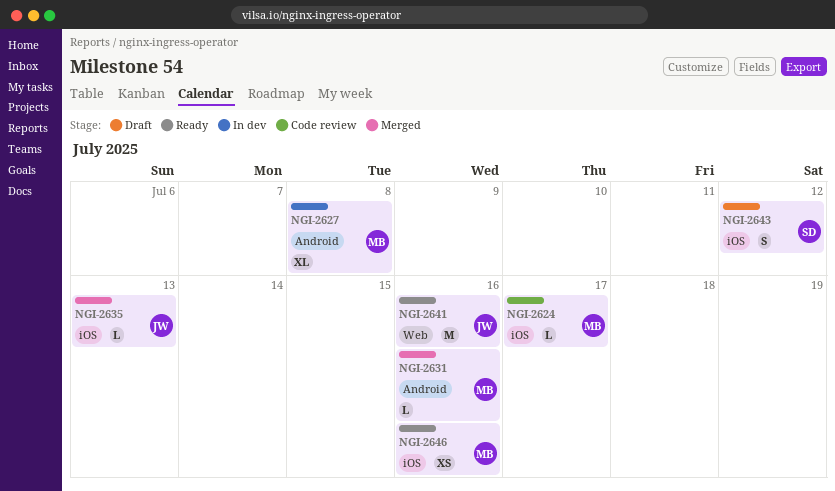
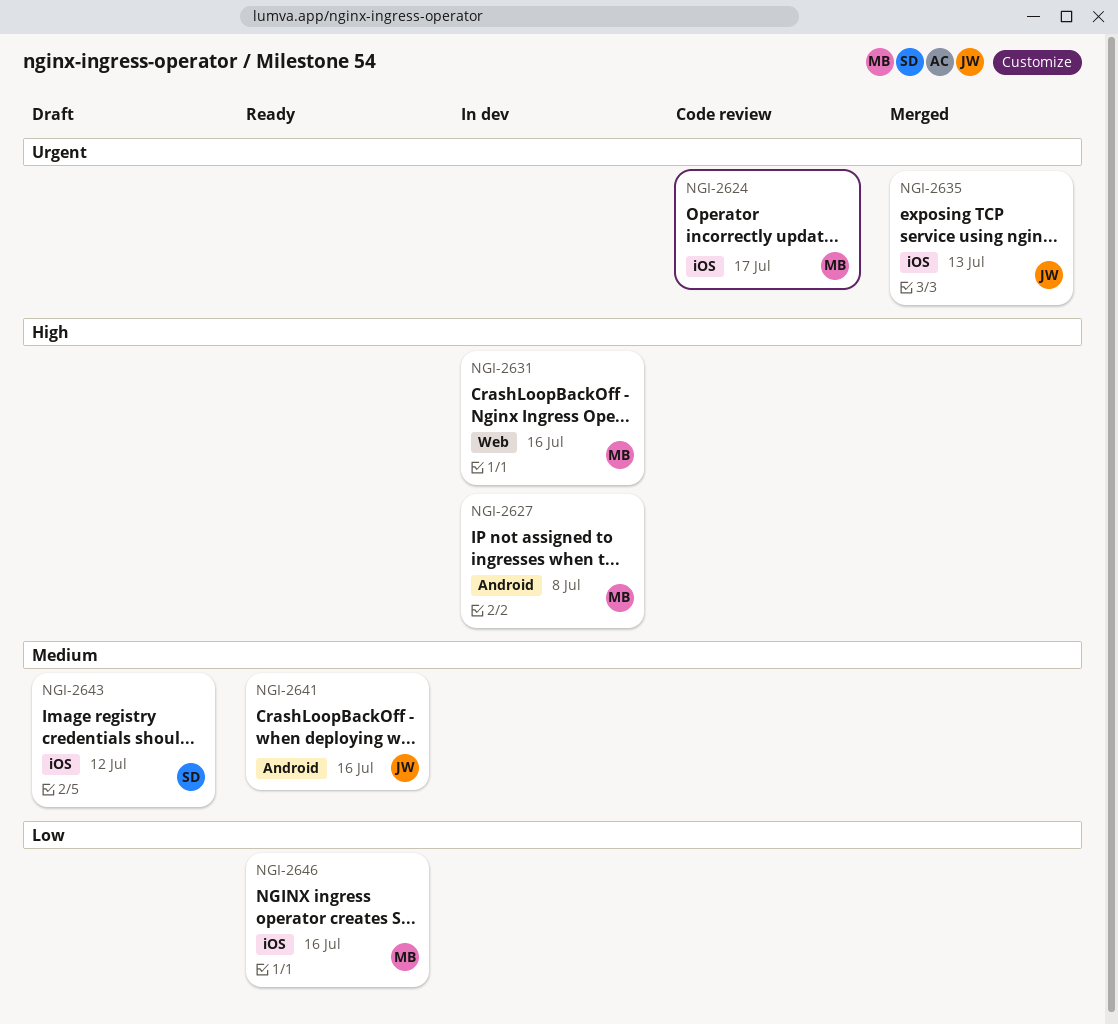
NGI-2631, status: Merged -> In dev
NGI-2631, label: Android -> Web
NGI-2641, label: Web -> Android

